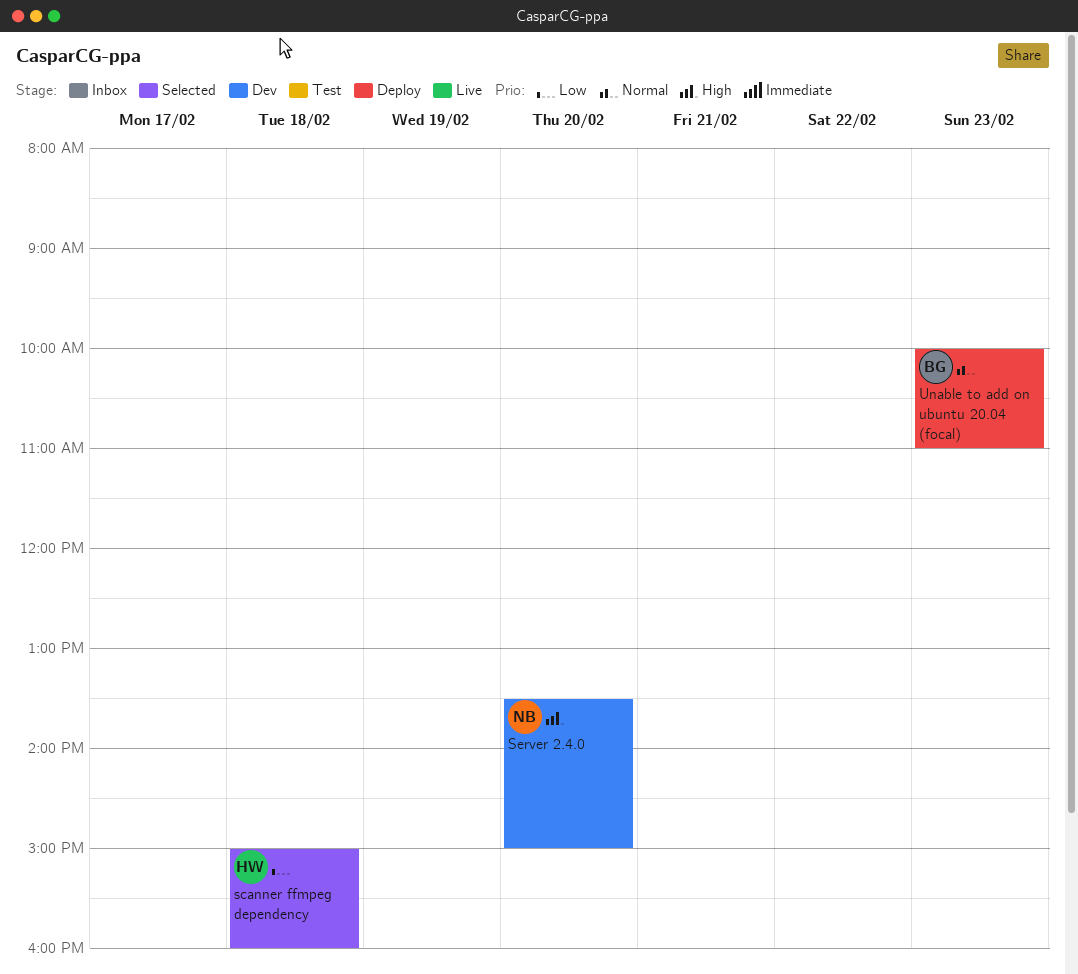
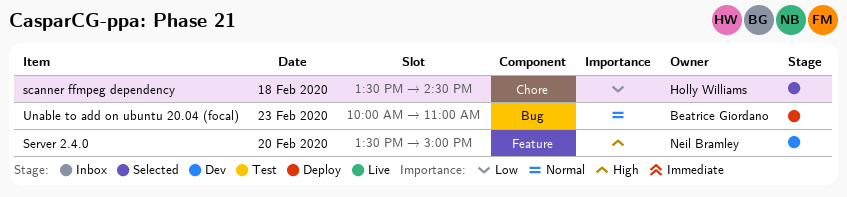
scanner ffmpeg dependency, begins: 15:00 -> 13:30
scanner ffmpeg dependency, ends: 16:00 -> 14:30

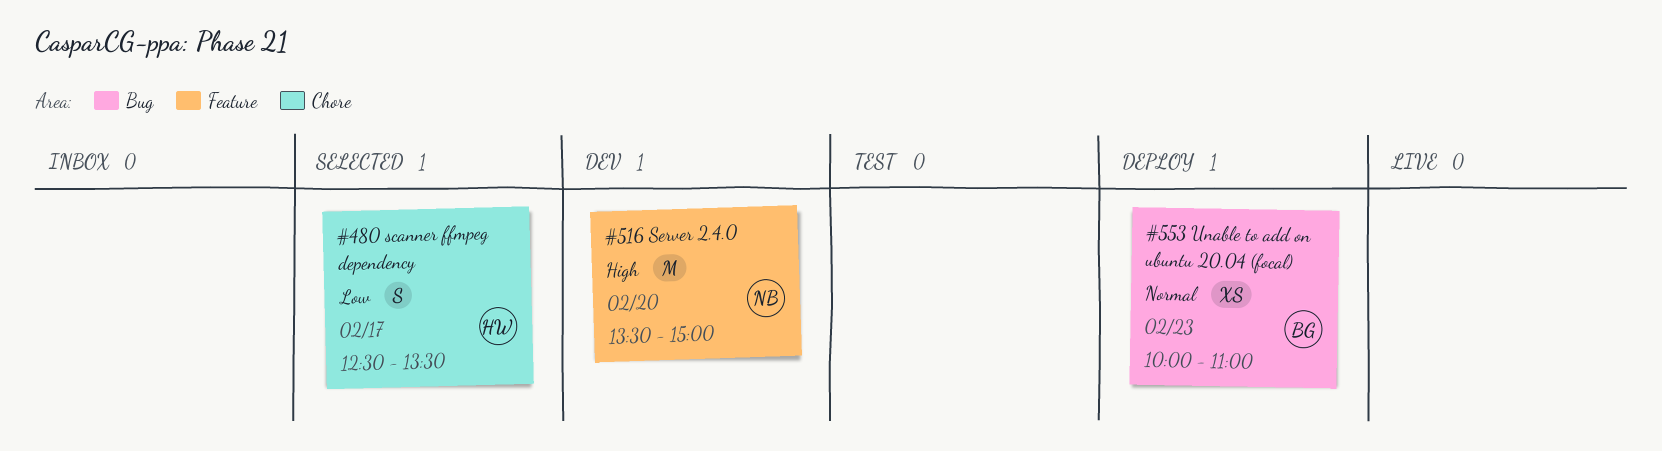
scanner ffmpeg dependency, day: Feb 18 -> Feb 17
scanner ffmpeg dependency, begins: 13:30 -> 12:30
scanner ffmpeg dependency, ends: 14:30 -> 13:30

